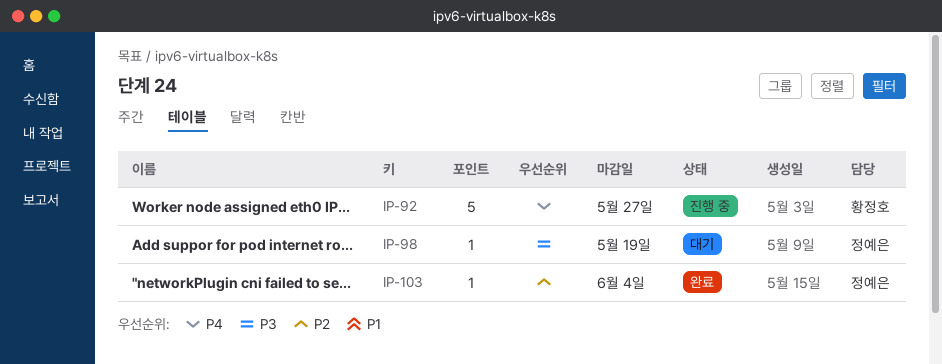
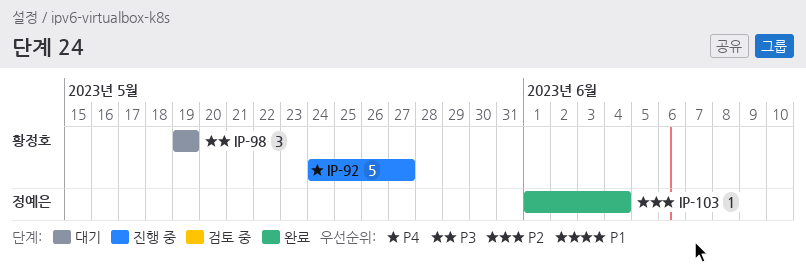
IP-98, owner: 정예은 -> 황정호
IP-98, estimate: 1 -> 3

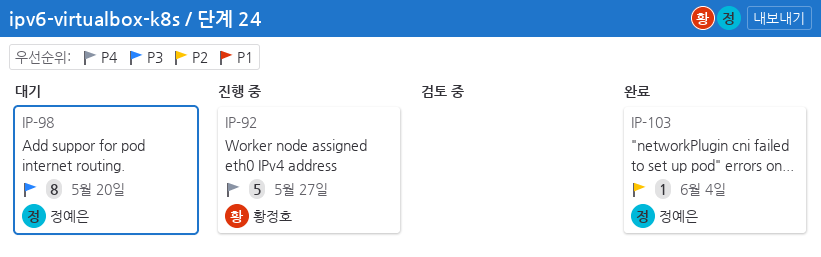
IP-98, owner: 황정호 -> 정예은
IP-98, estimate: 3 -> 8
IP-98, due: May 19 -> May 20

